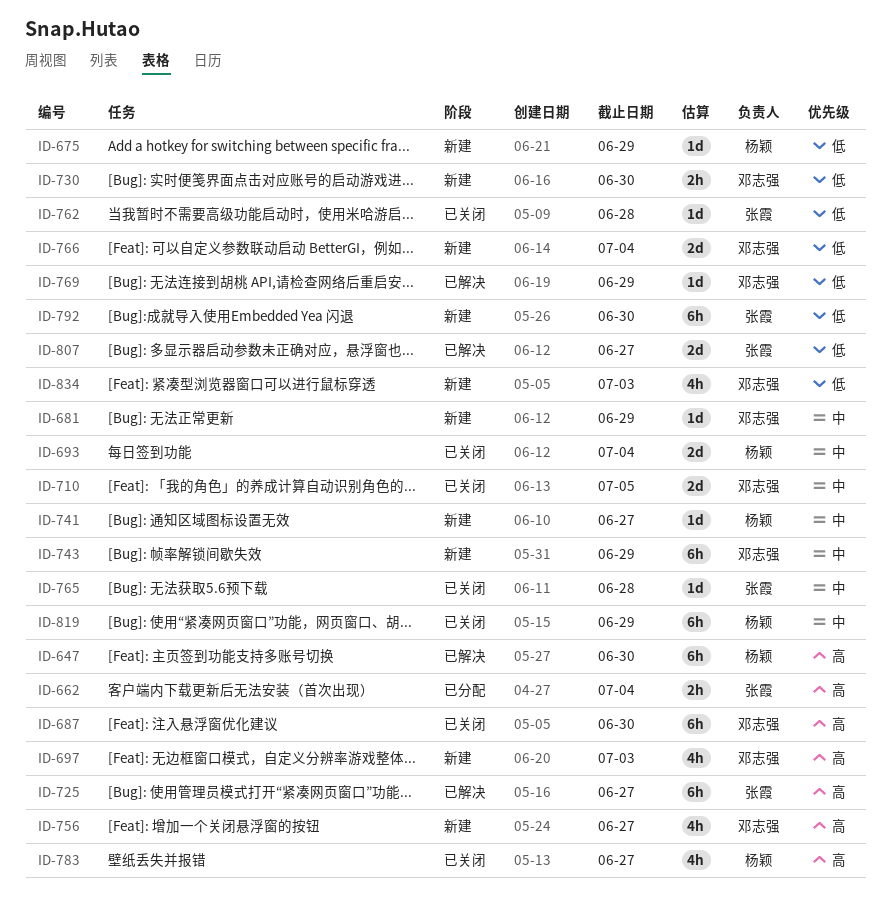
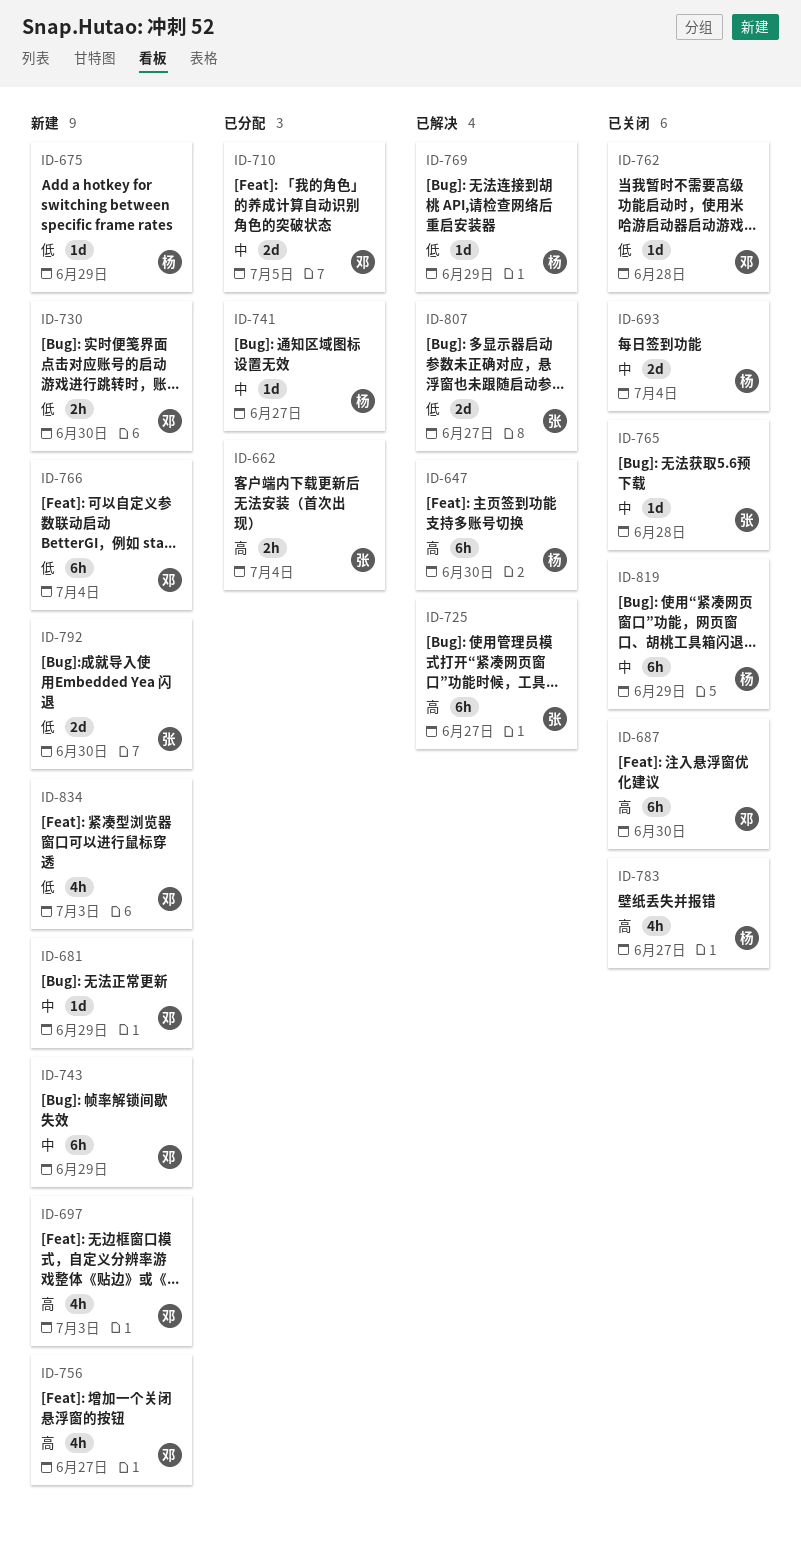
ID-710, status: 已关闭 -> 已分配
ID-741, status: 新建 -> 已分配
ID-762, owner: 张霞 -> 邓志强
ID-766, estimate: 2d -> 6h
ID-769, owner: 邓志强 -> 杨颖
ID-792, estimate: 6h -> 2d

